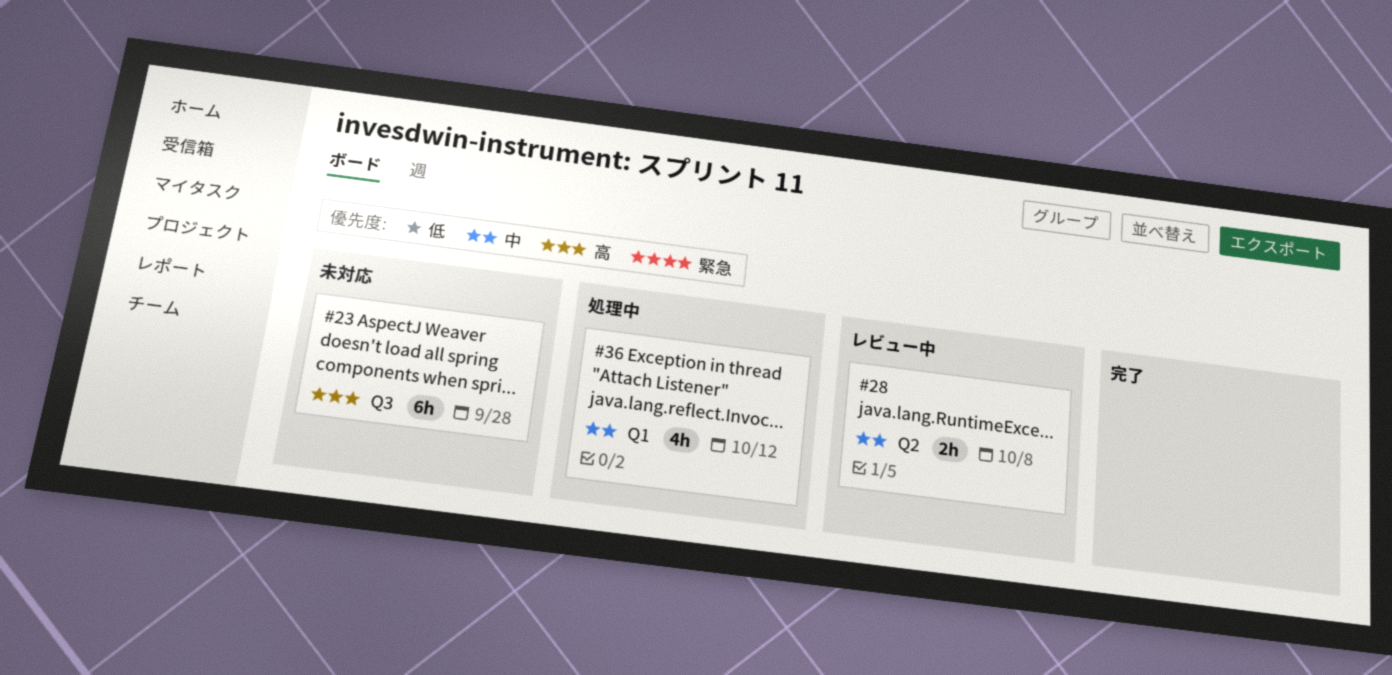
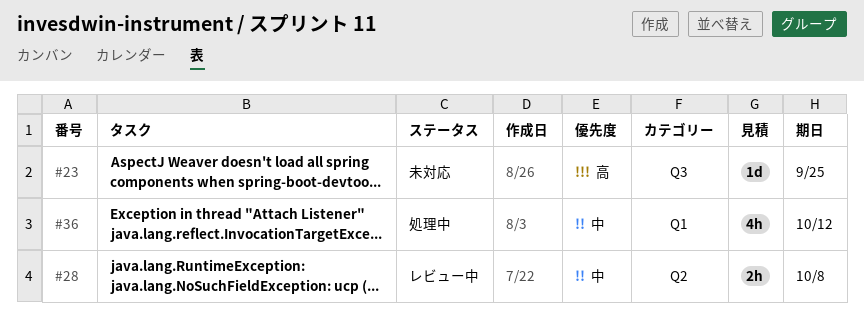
#23, estimate: 6h -> 1d
#23, due: Sep 28 -> Sep 25

